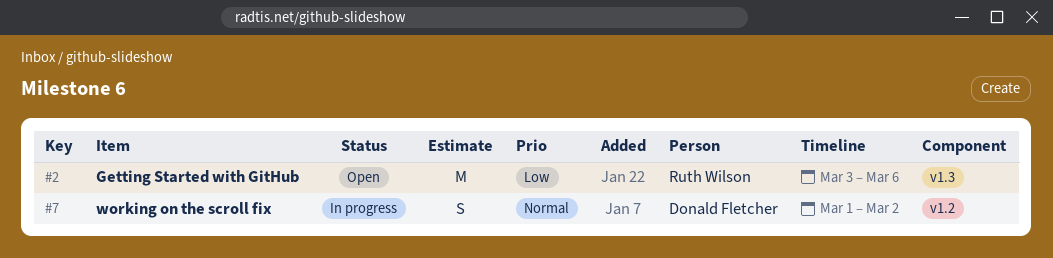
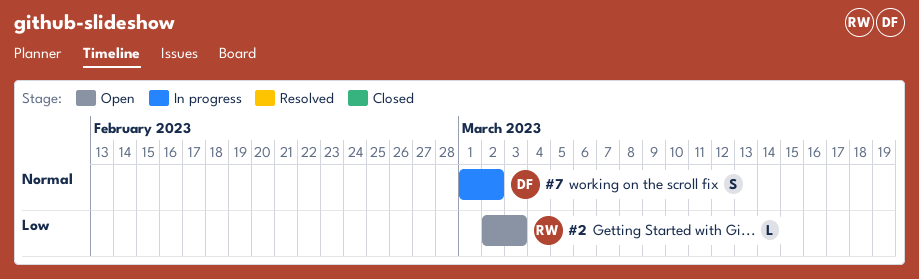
#2, estimate: M -> L
#2, start: Mar 3 -> Mar 2
#2, due: Mar 6 -> Mar 3

